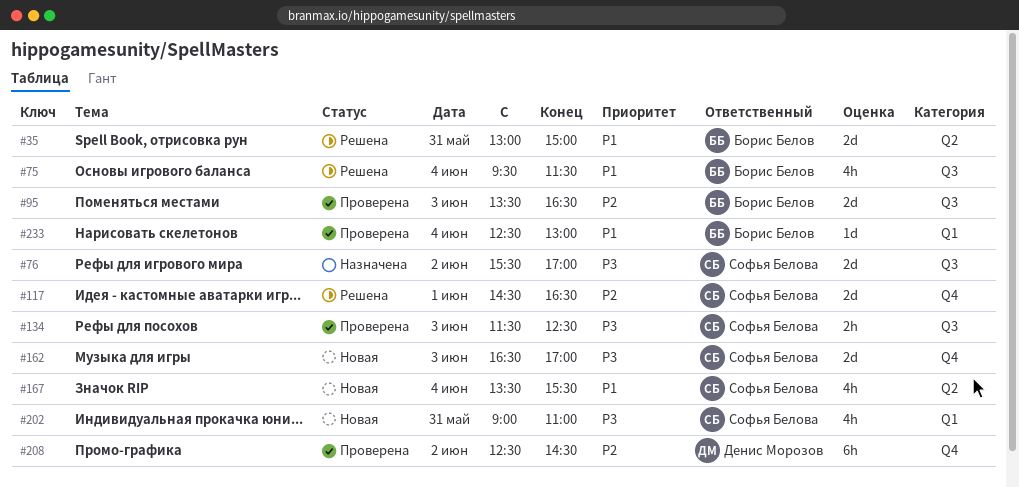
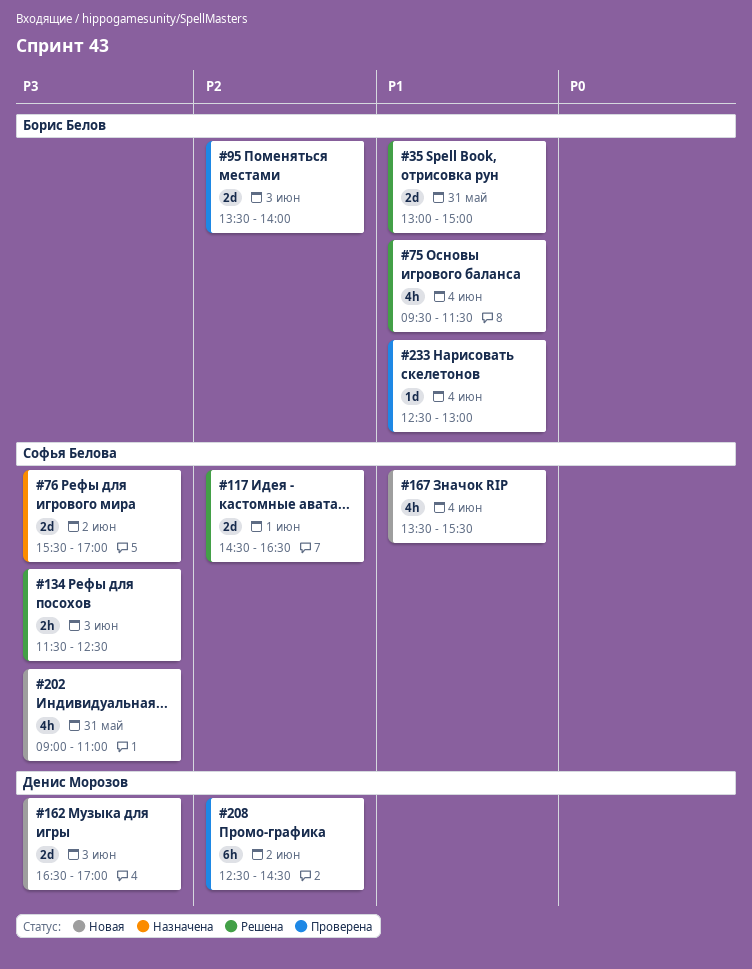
#95, ends: 16:30 -> 14:00
#134, status: Проверена -> Решена
#162, owner: Софья Белова -> Денис Морозов

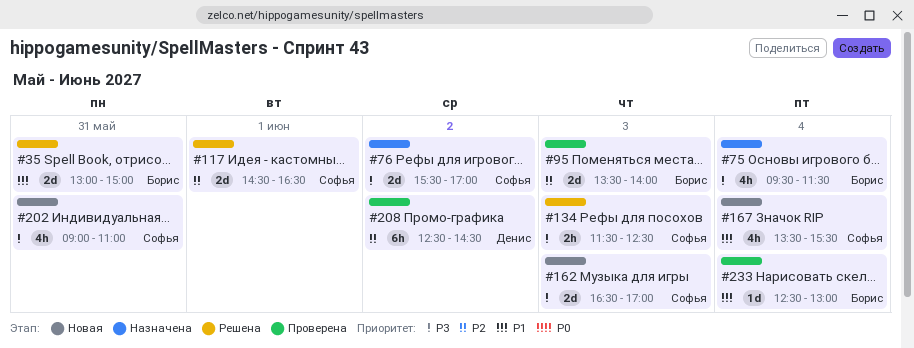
#75, status: Решена -> Назначена
#75, priority: P1 -> P3
#162, owner: Денис Морозов -> Софья Белова

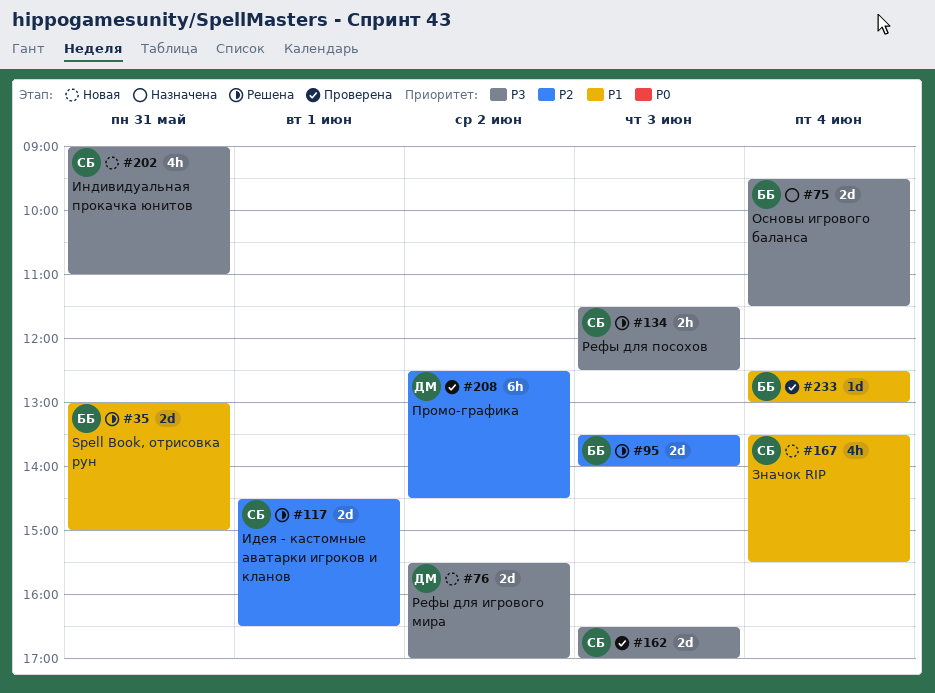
#75, estimate: 4h -> 2d
#76, status: Назначена -> Новая
#76, owner: Софья -> Денис
#95, status: Проверена -> Решена
#162, status: Новая -> Проверена

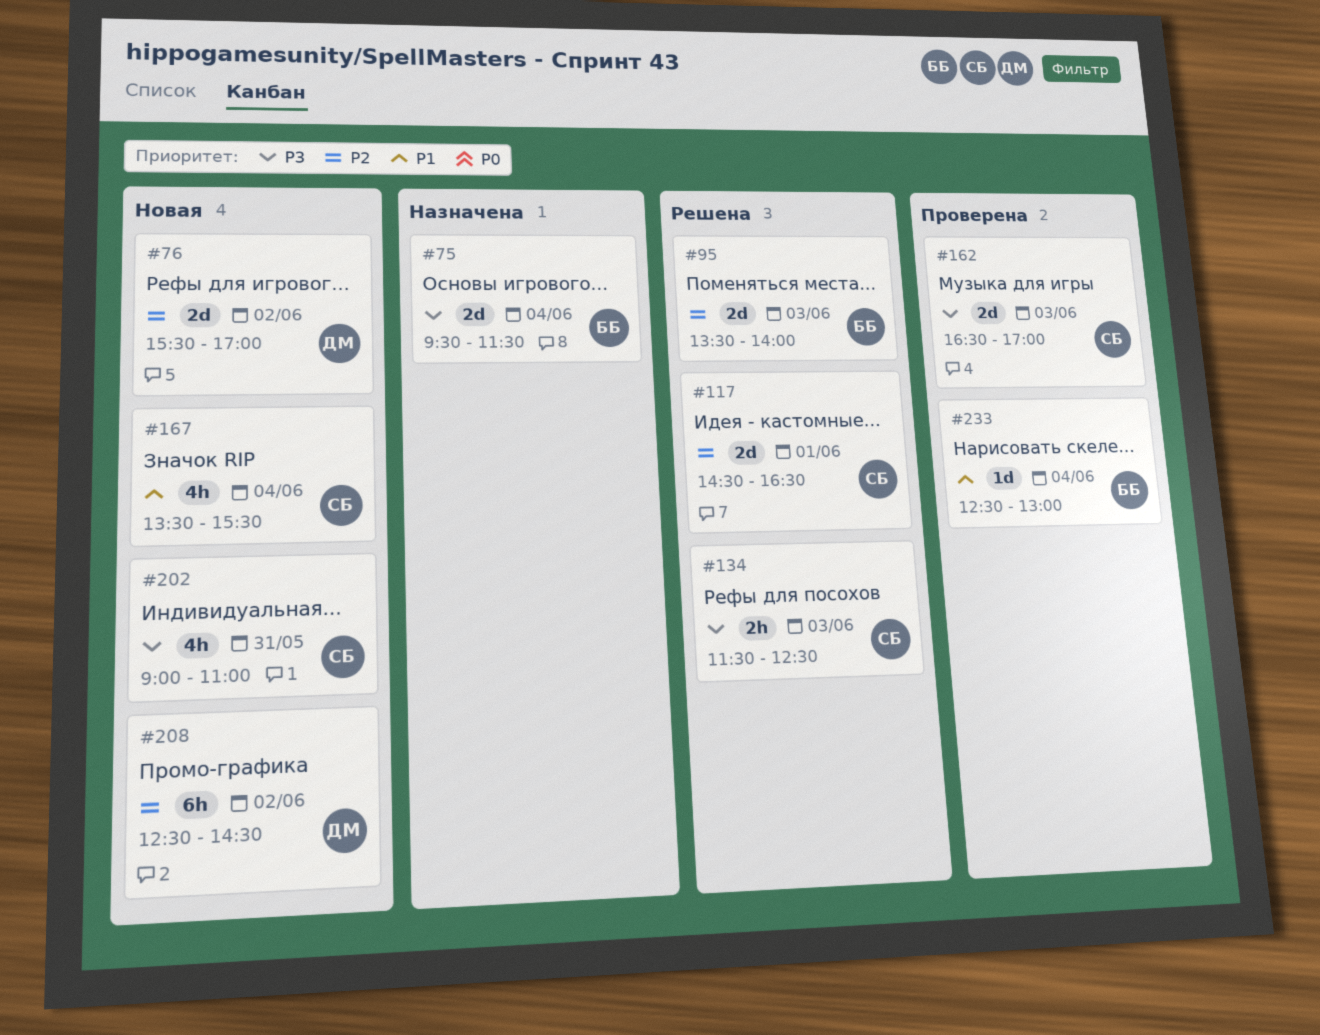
#35: present -> none
#76, priority: P3 -> P2
#208, status: Проверена -> Новая

